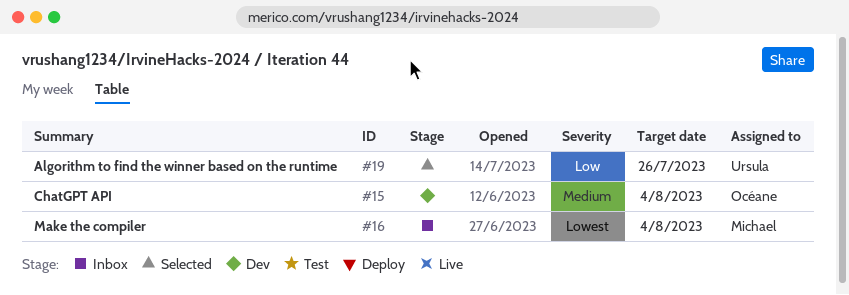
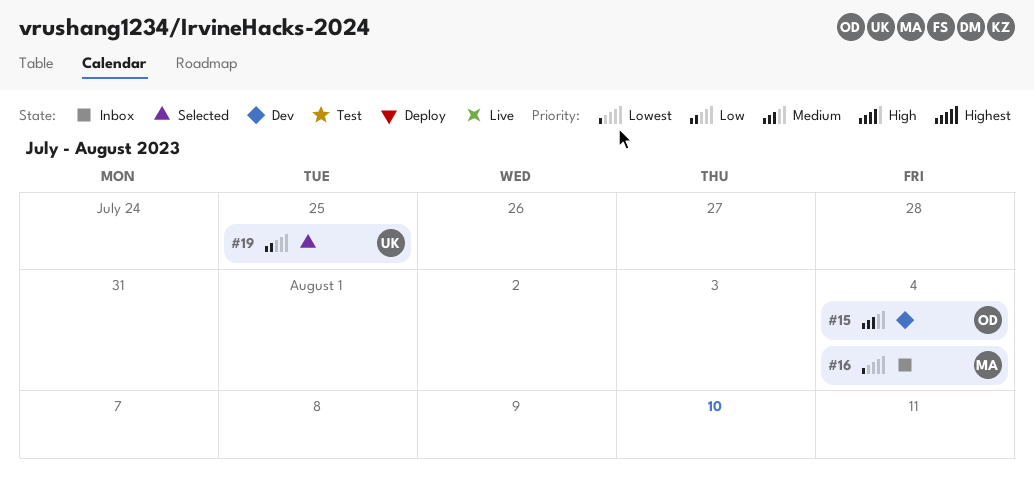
#19, due: Jul 26 -> Jul 25

